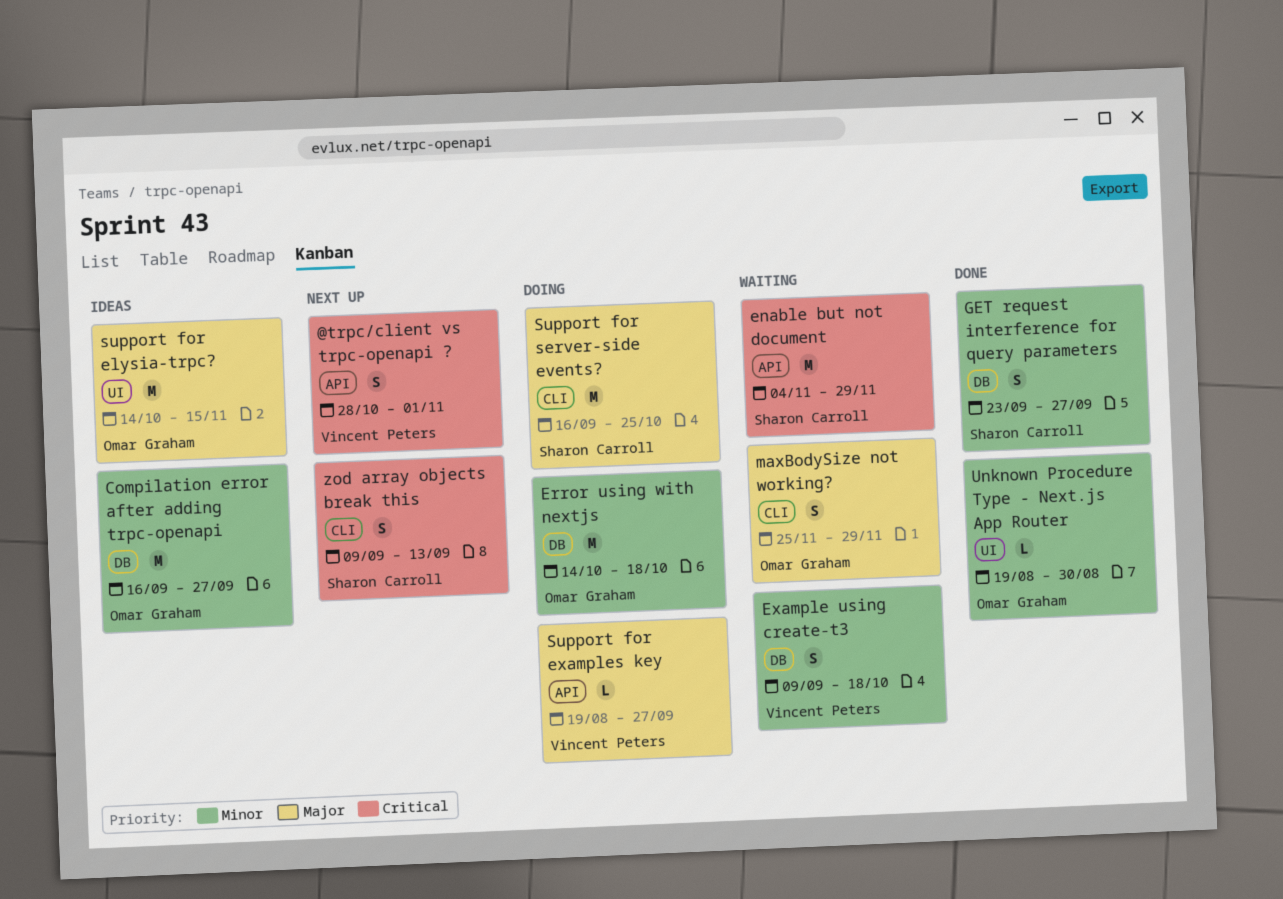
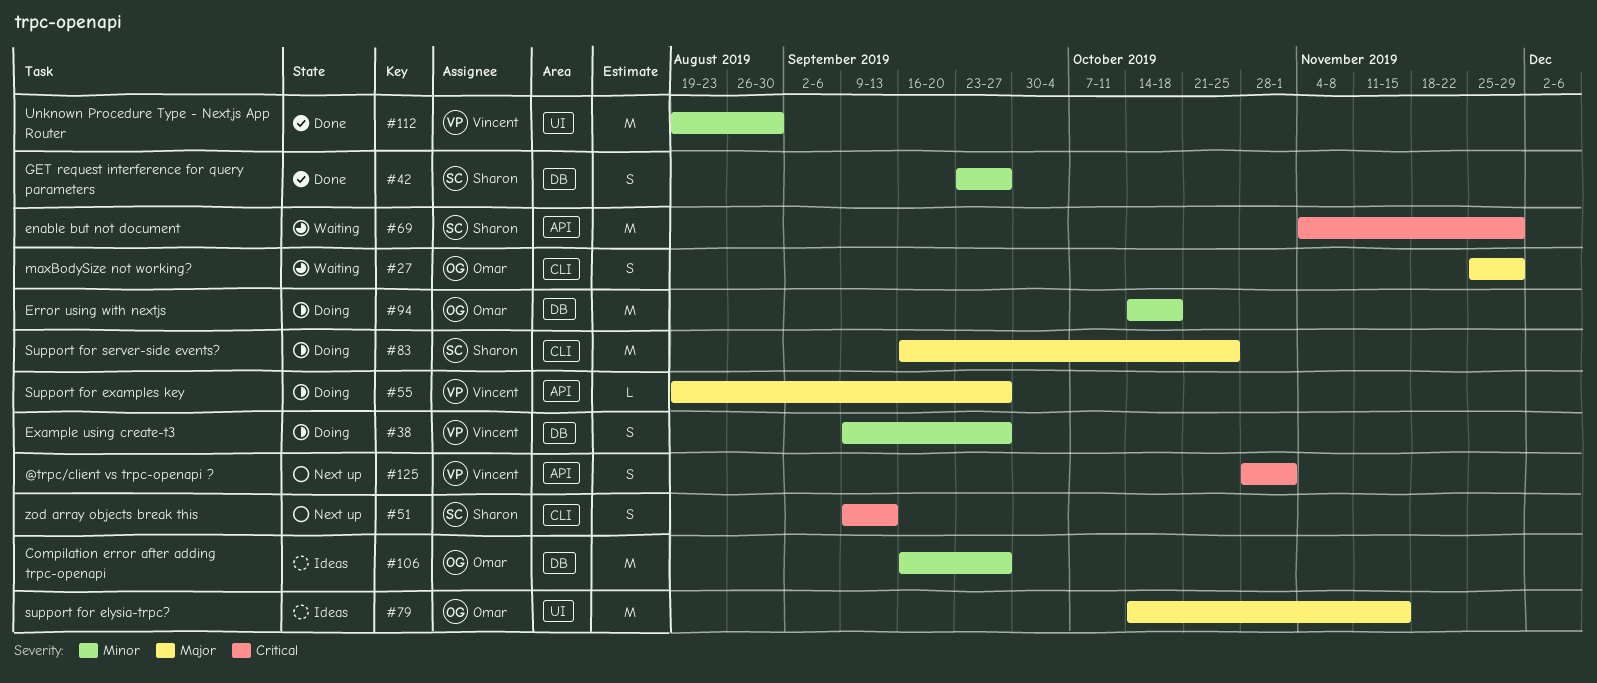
Example using create-t3, status: Waiting -> Doing
Example using create-t3, due: Oct 18 -> Sep 27
Unknown Procedure Type - Next.js App Router, owner: Omar Graham -> Vincent Peters
Unknown Procedure Type - Next.js App Router, estimate: L -> M

